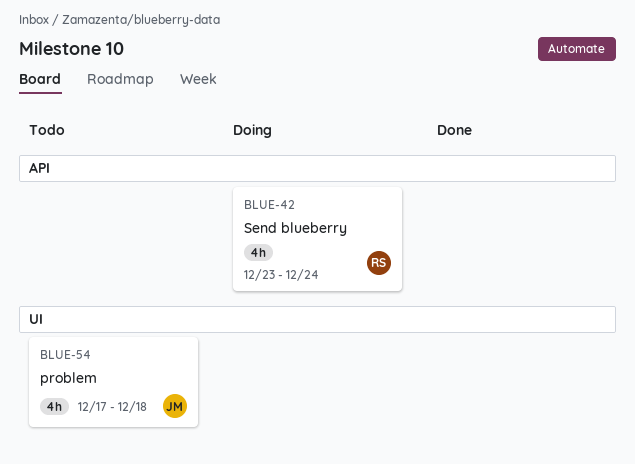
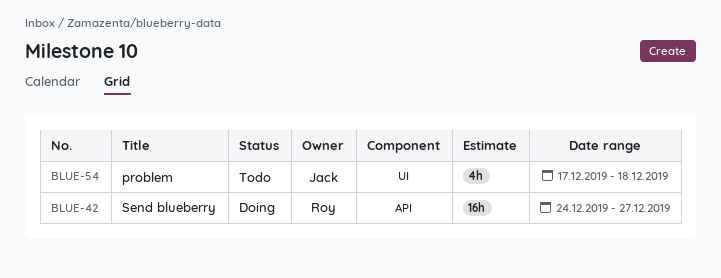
BLUE-42, estimate: 4h -> 16h
BLUE-42, start: Dec 23 -> Dec 24
BLUE-42, due: Dec 24 -> Dec 27

